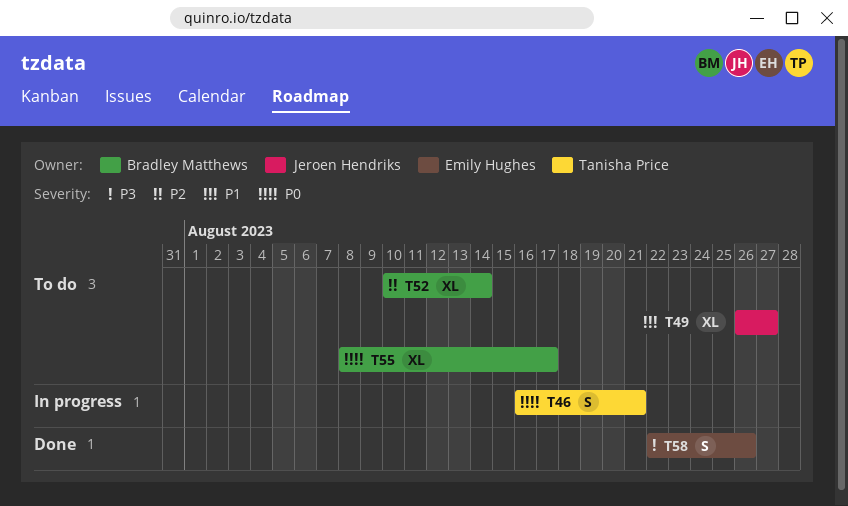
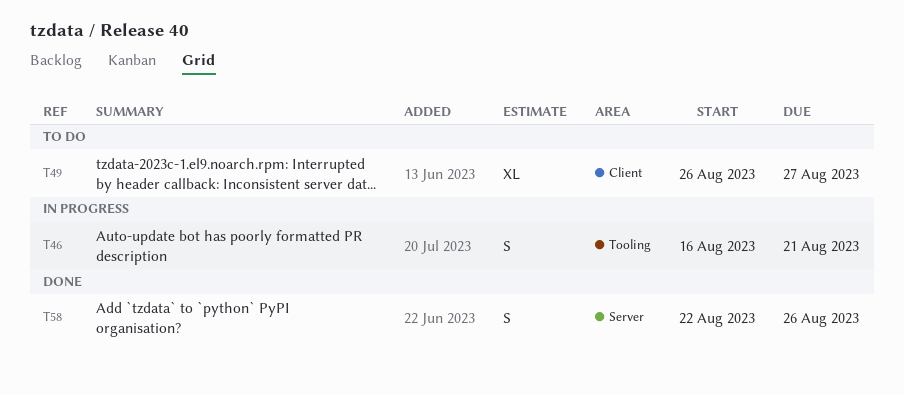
T52: present -> none
T55: present -> none

